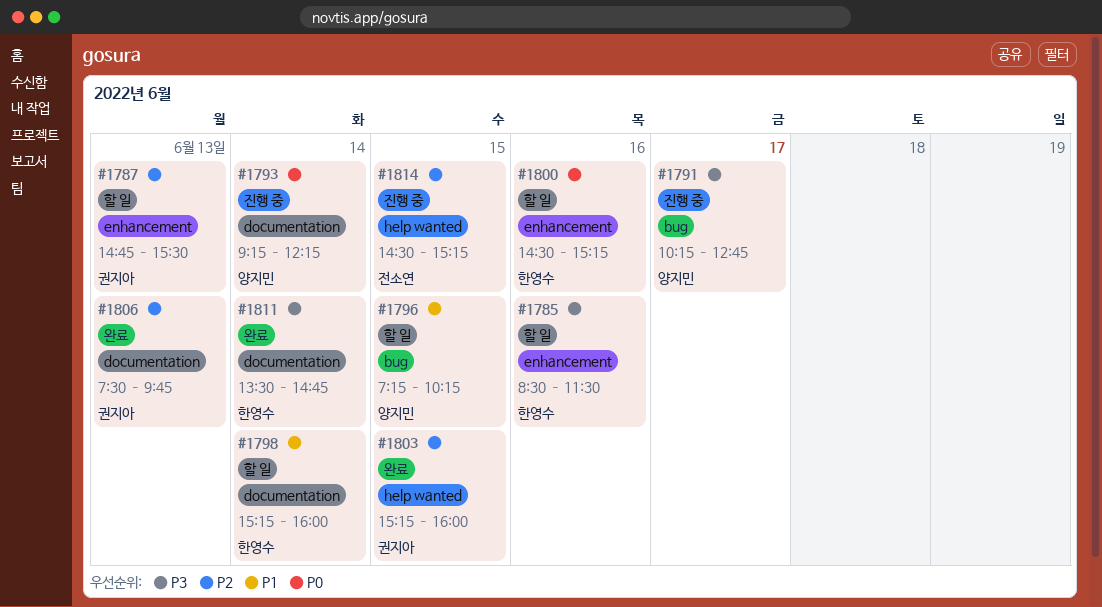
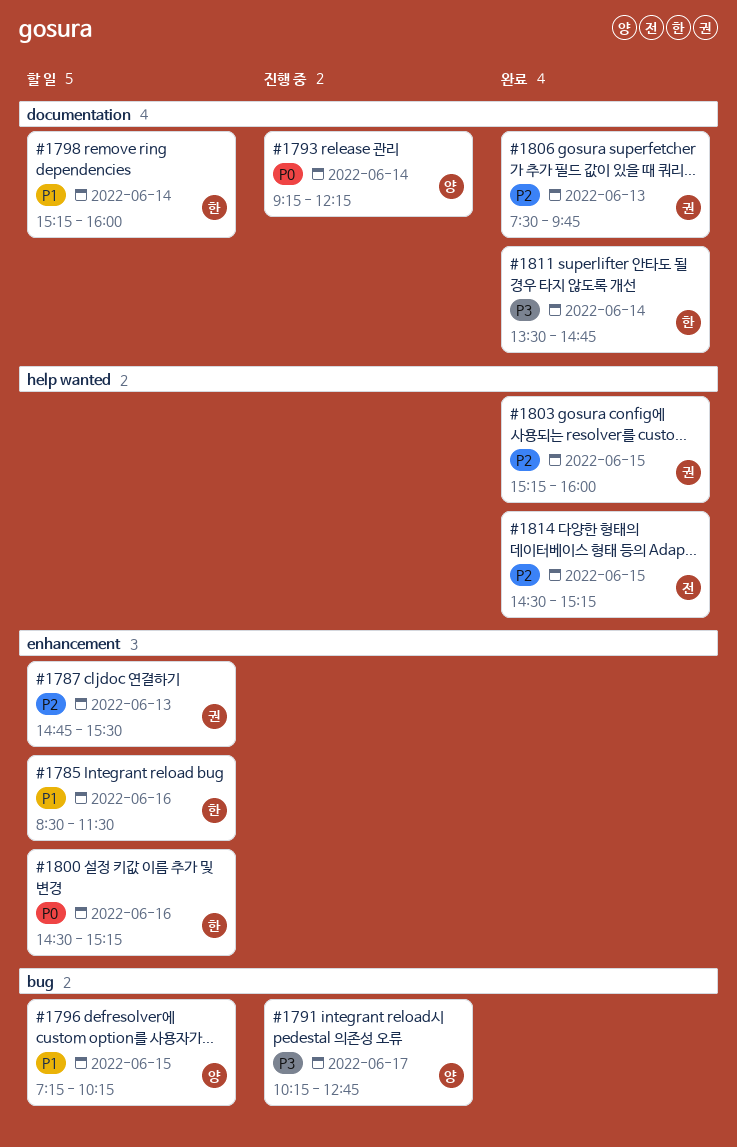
#1785, priority: P3 -> P1
#1814, status: 진행 중 -> 완료

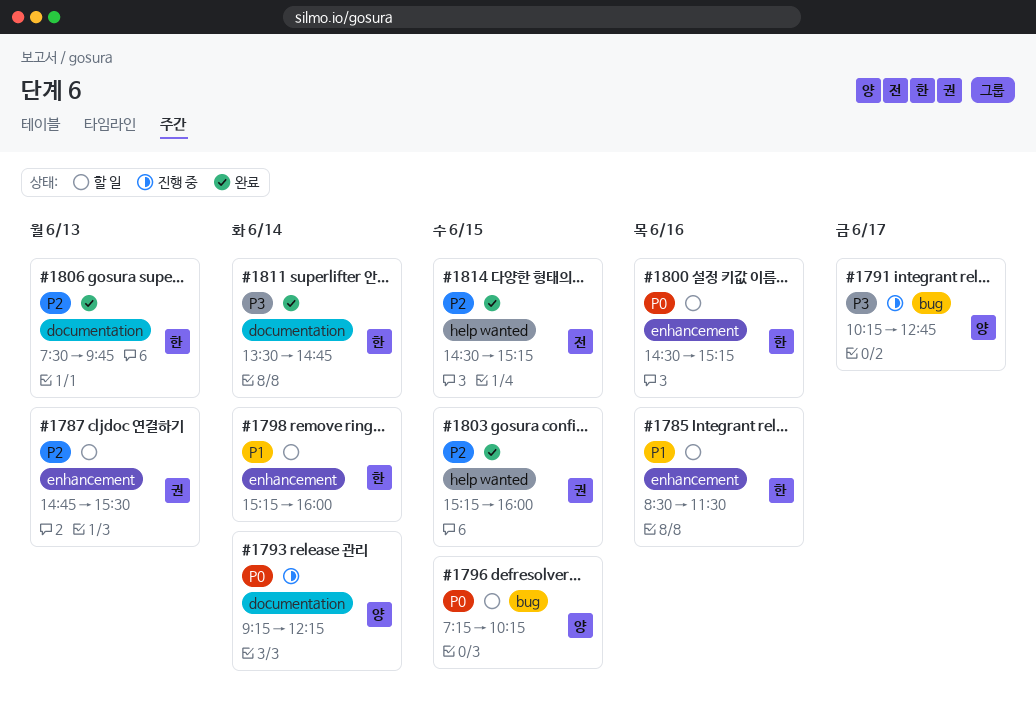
#1796, priority: P1 -> P0
#1798, label: documentation -> enhancement
#1806, owner: 권 -> 한

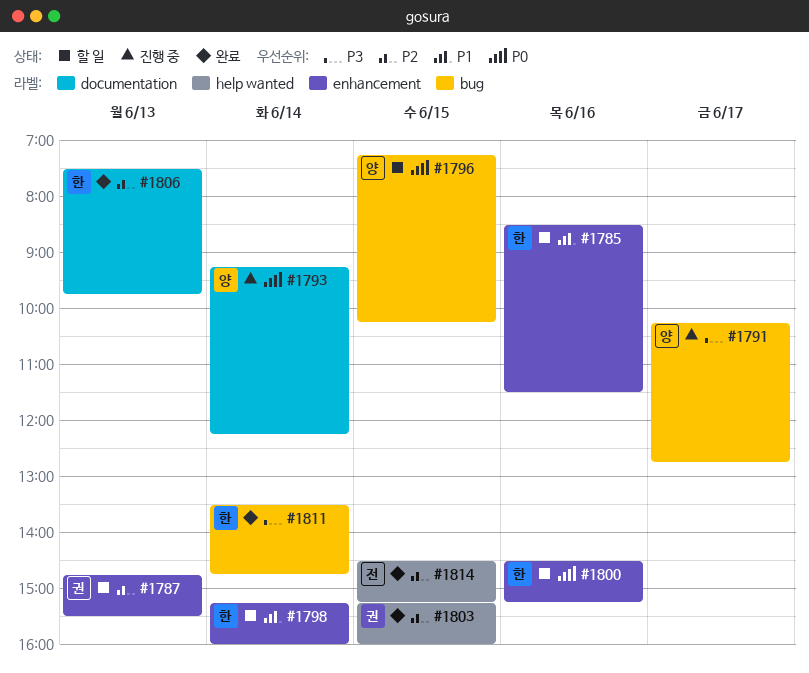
#1811, label: documentation -> bug

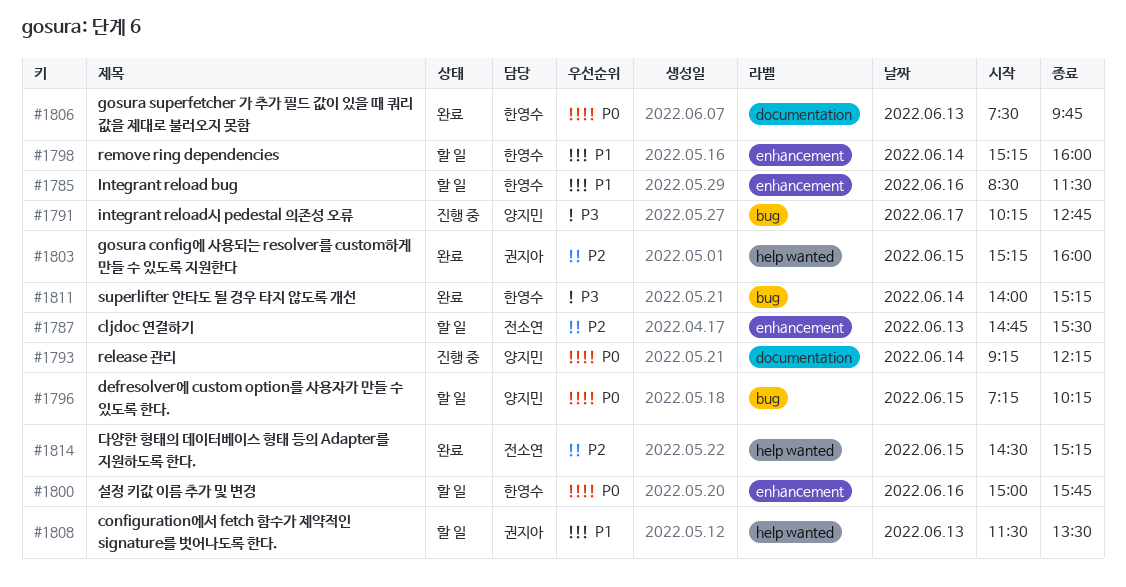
#1787, owner: 권지아 -> 전소연
#1800, begins: 14:30 -> 15:00
#1800, ends: 15:15 -> 15:45
#1806, priority: P2 -> P0
#1808: none -> present
#1811, begins: 13:30 -> 14:00
#1811, ends: 14:45 -> 15:15

